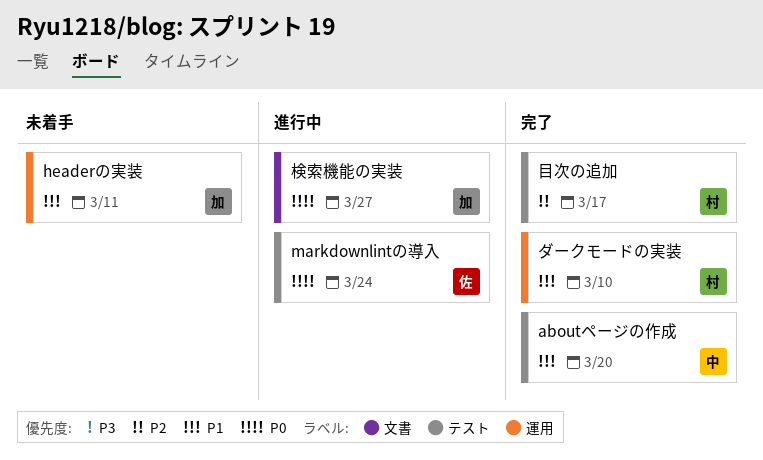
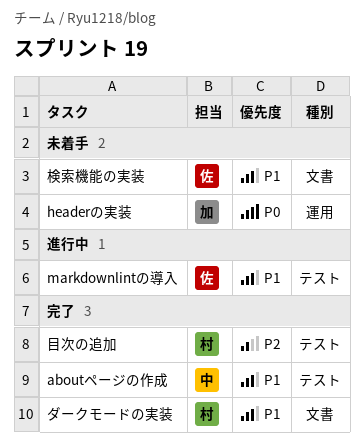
headerの実装, priority: P1 -> P0
markdownlintの導入, priority: P0 -> P1
ダークモードの実装, label: 運用 -> 文書
検索機能の実装, status: 進行中 -> 未着手
検索機能の実装, owner: 加 -> 佐
検索機能の実装, priority: P0 -> P1

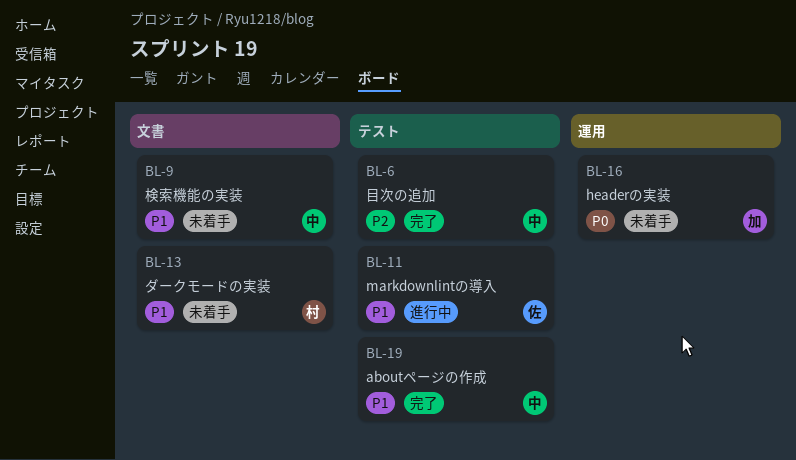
ダークモードの実装, status: 完了 -> 未着手
検索機能の実装, owner: 佐 -> 中
目次の追加, owner: 村 -> 中

